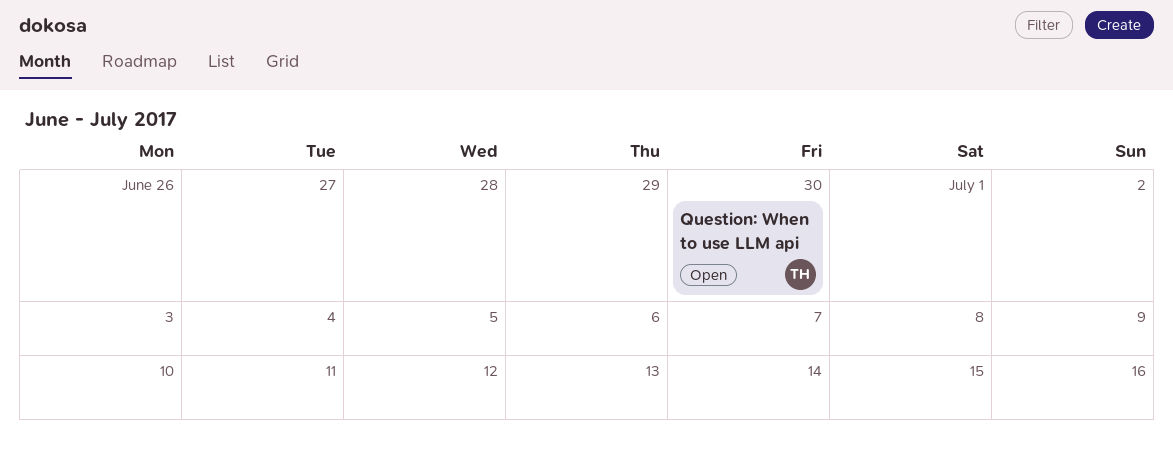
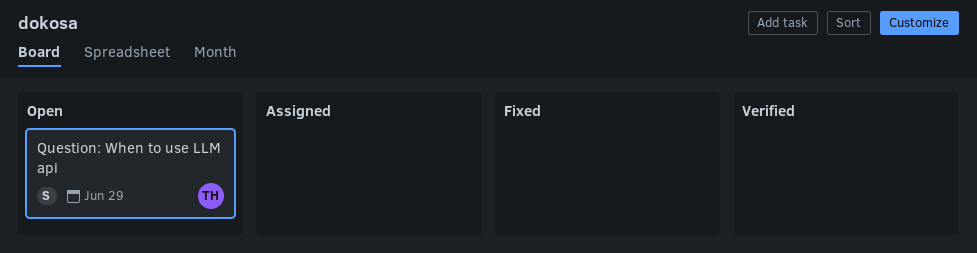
Question: When to use LLM api, due: Jun 30 -> Jun 29

